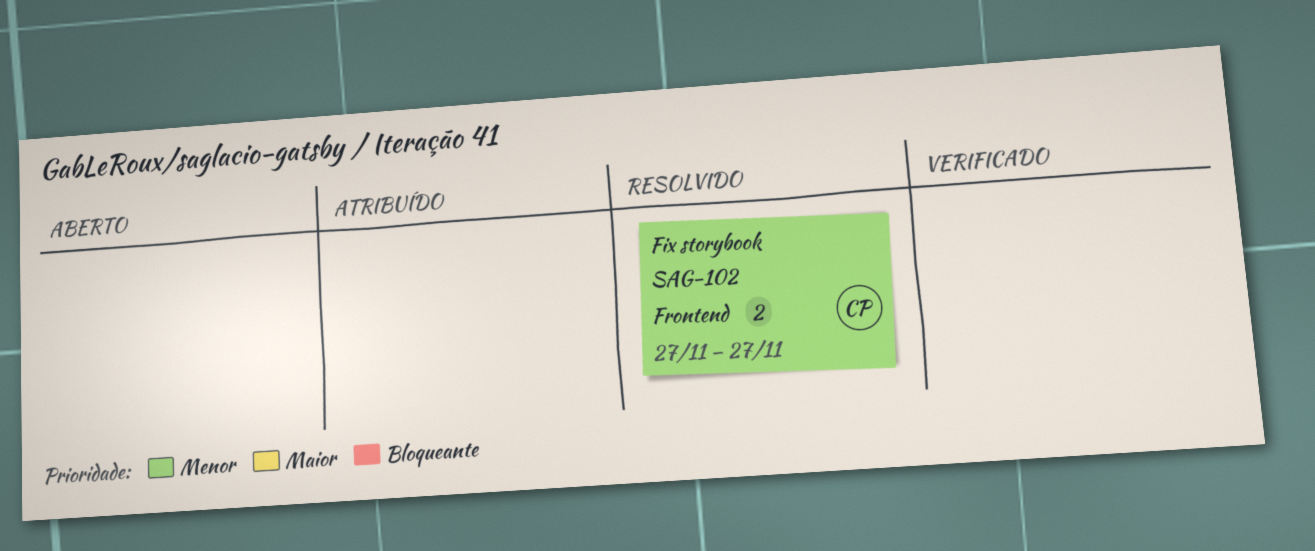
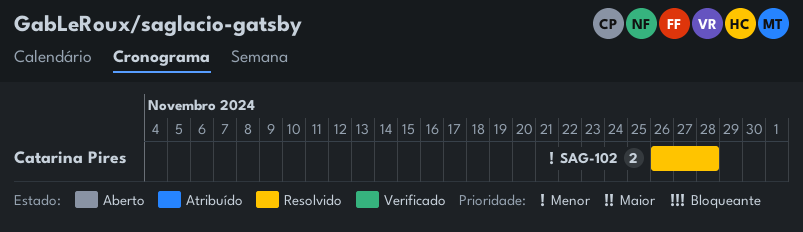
SAG-102, start: Nov 27 -> Nov 26
SAG-102, due: Nov 27 -> Nov 28

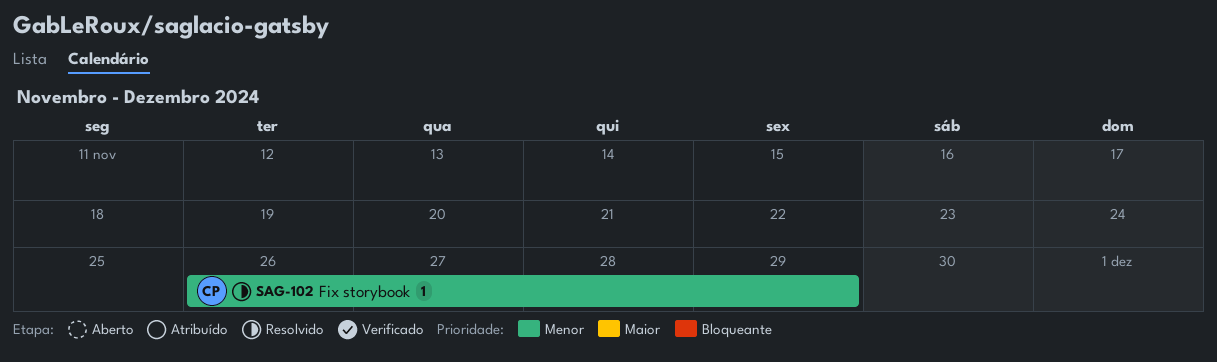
SAG-102, estimate: 2 -> 1
SAG-102, due: Nov 28 -> Nov 29

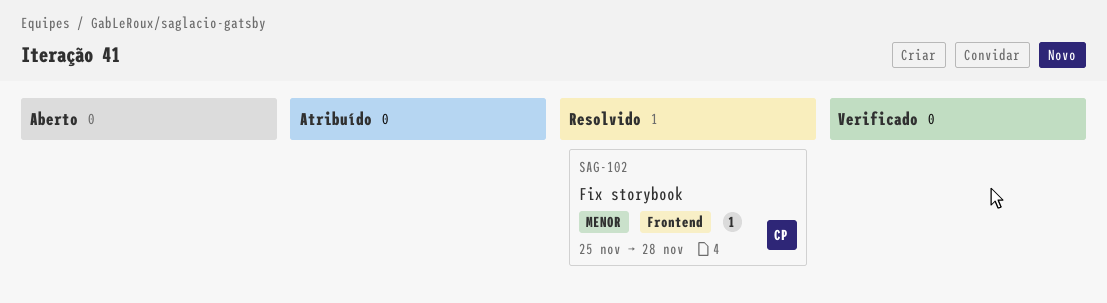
SAG-102, start: Nov 26 -> Nov 25
SAG-102, due: Nov 29 -> Nov 28

